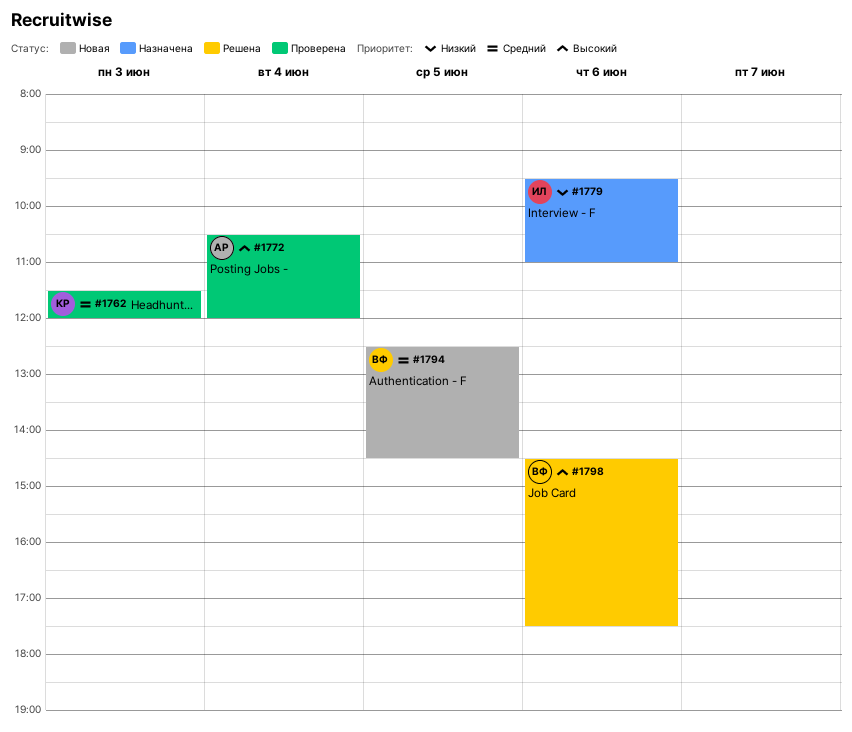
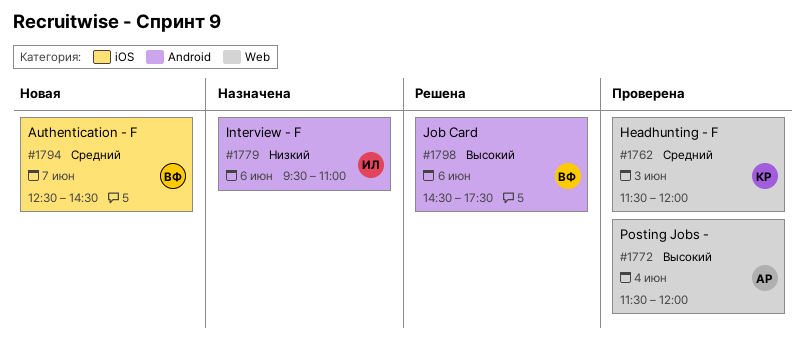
#1772, begins: 10:30 -> 11:30
#1794, day: Jun 5 -> Jun 7

